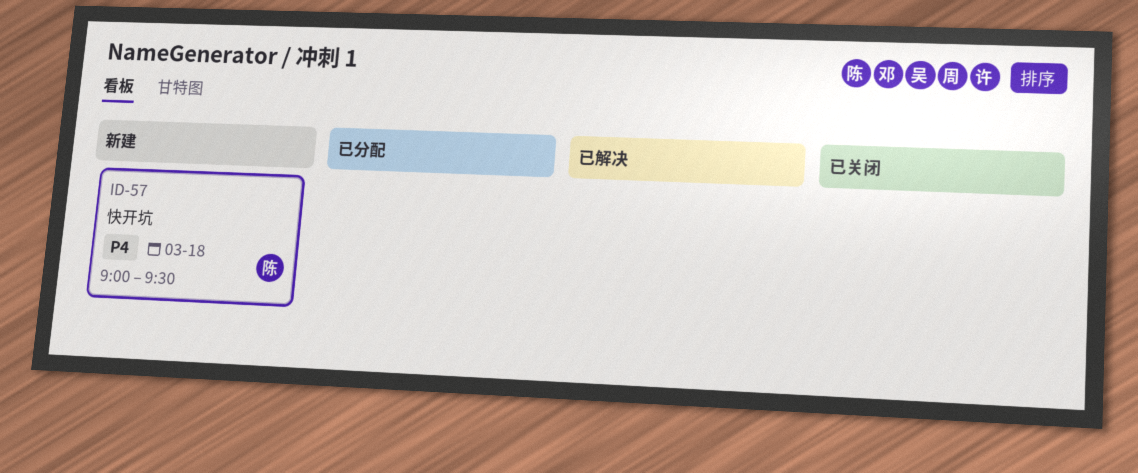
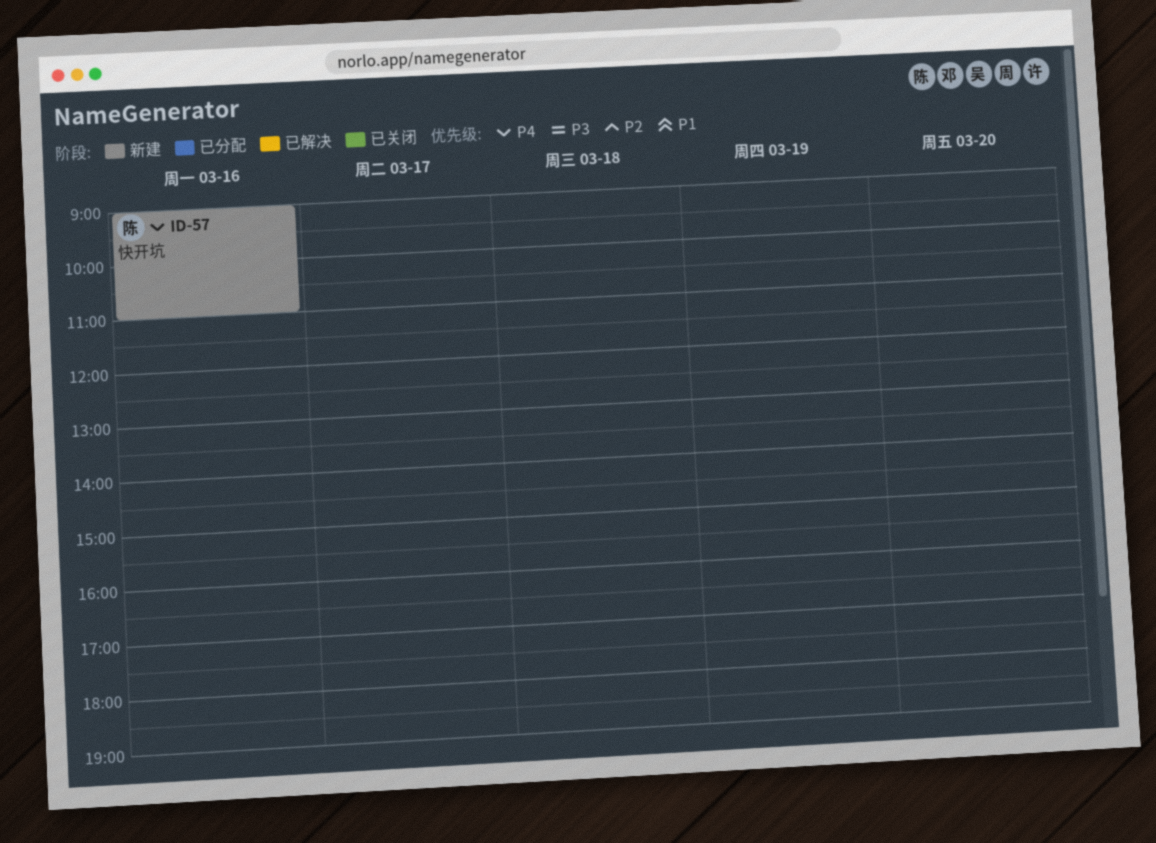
ID-57, day: Mar 18 -> Mar 16
ID-57, ends: 09:30 -> 11:00

